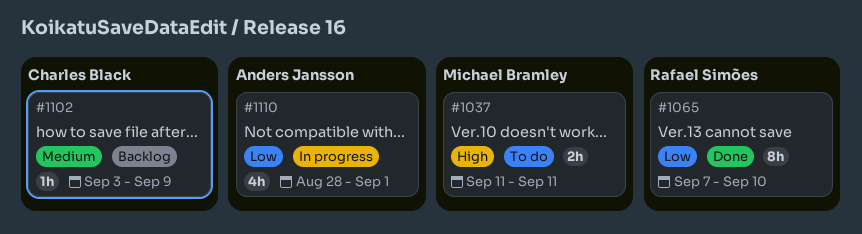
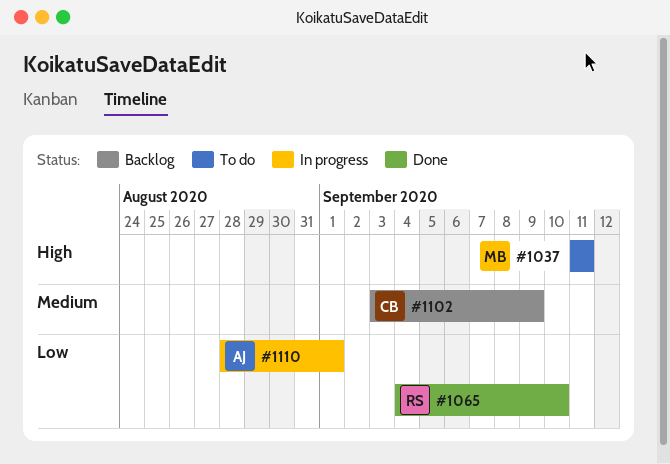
#1065, start: Sep 7 -> Sep 4

